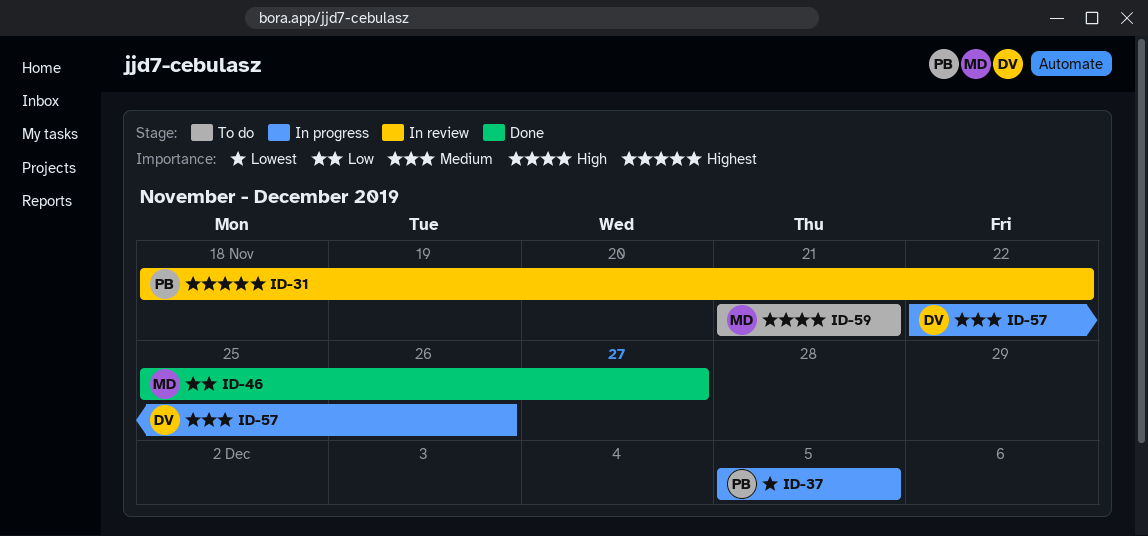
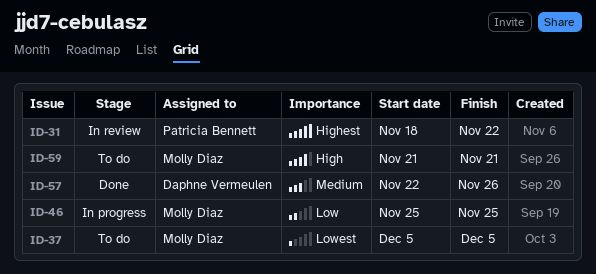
ID-37, status: In progress -> To do
ID-37, owner: Patricia Bennett -> Molly Diaz
ID-46, status: Done -> In progress
ID-46, due: Nov 27 -> Nov 25
ID-57, status: In progress -> Done

